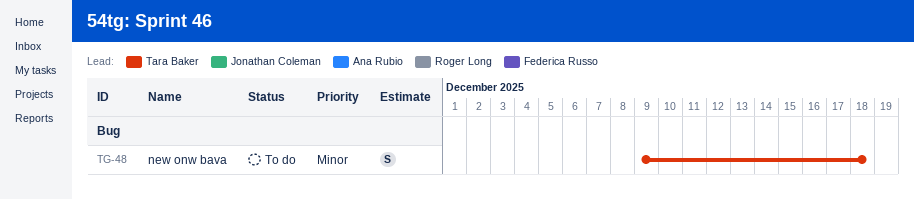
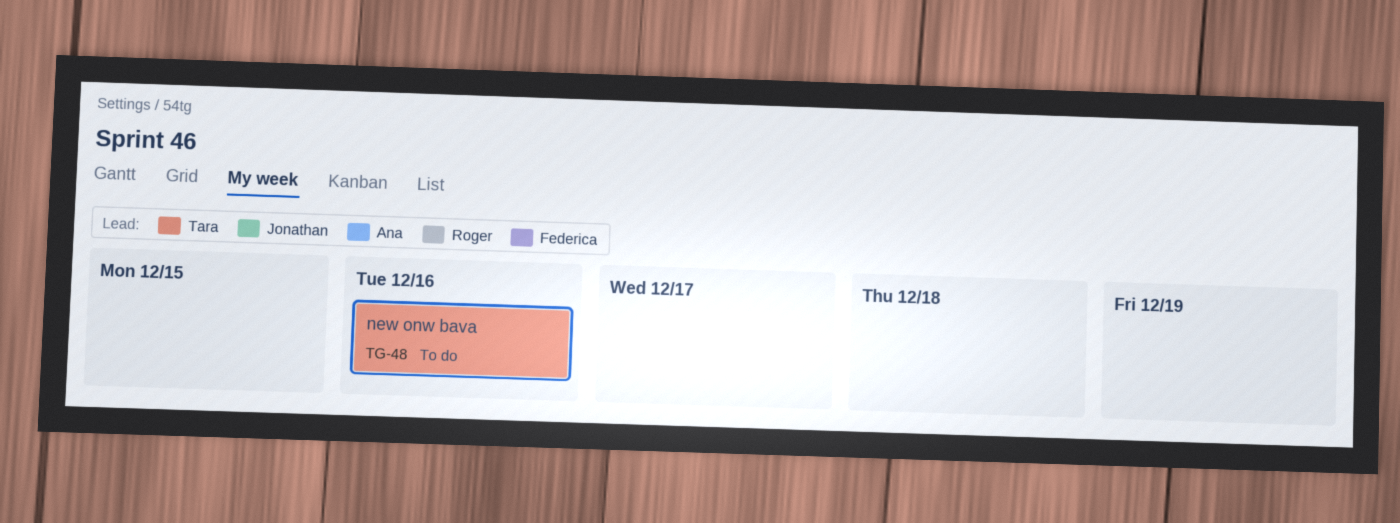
TG-48, due: Dec 18 -> Dec 16

